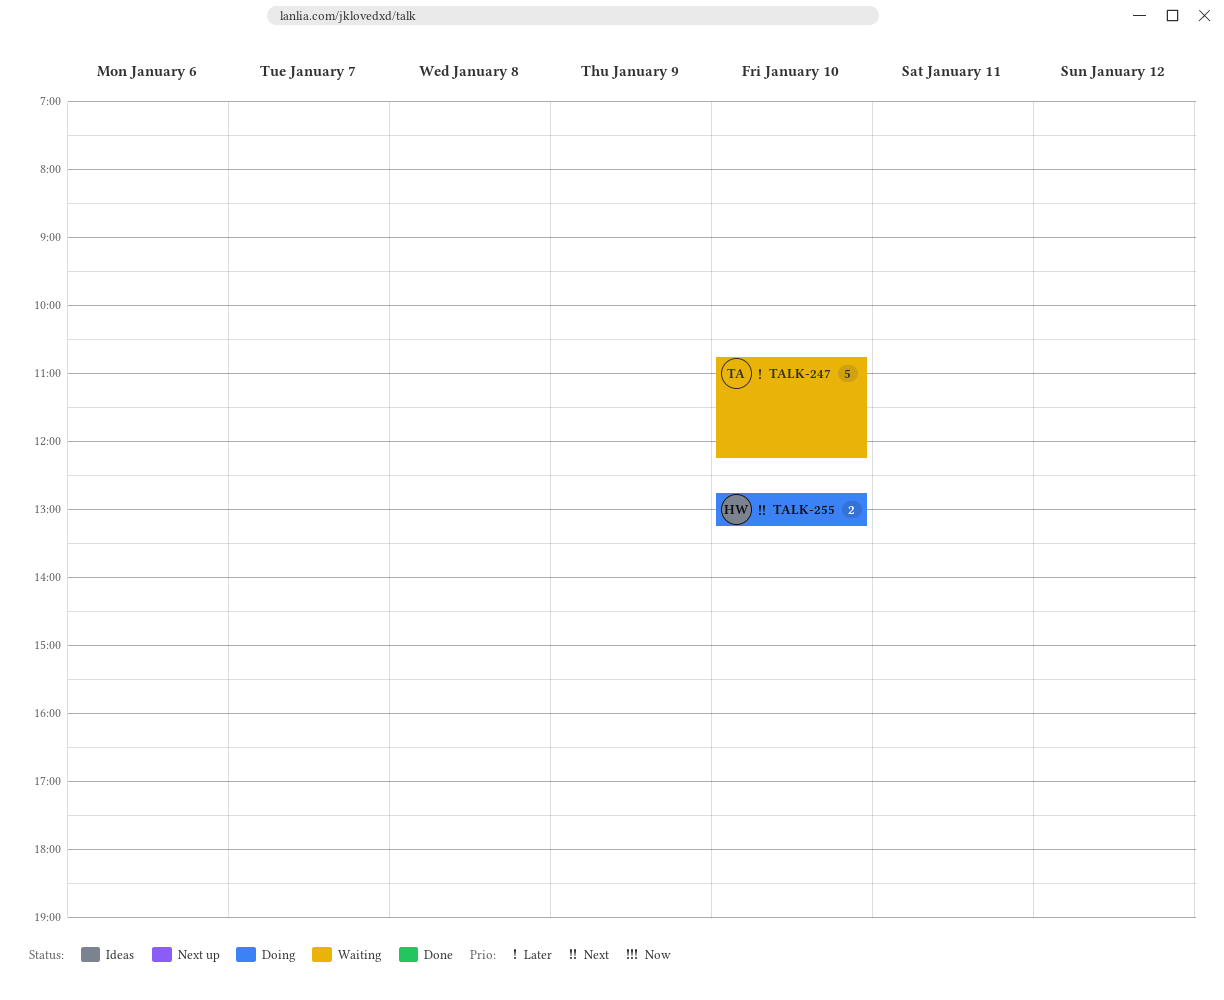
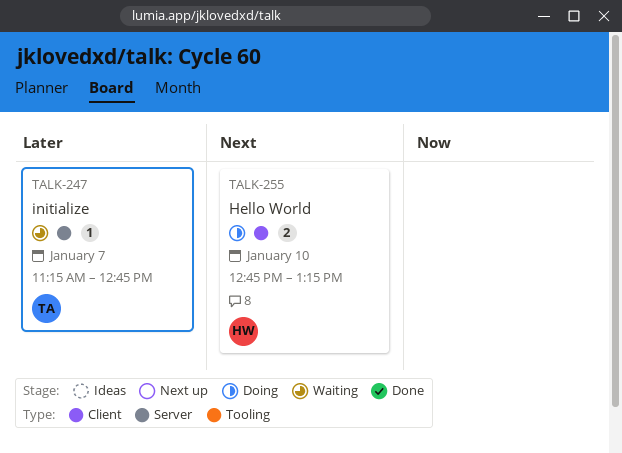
TALK-247, estimate: 5 -> 1
TALK-247, day: Jan 10 -> Jan 7
TALK-247, begins: 10:45 -> 11:15
TALK-247, ends: 12:15 -> 12:45

